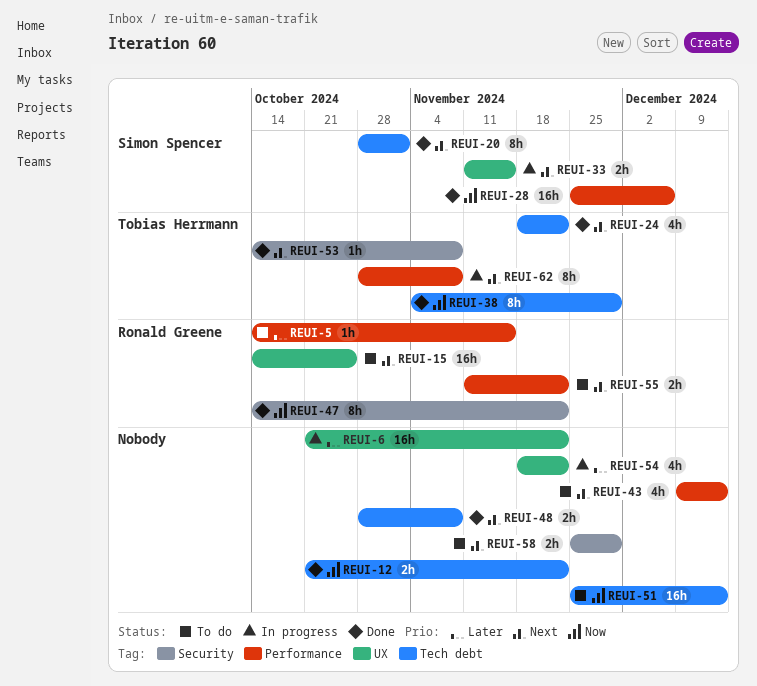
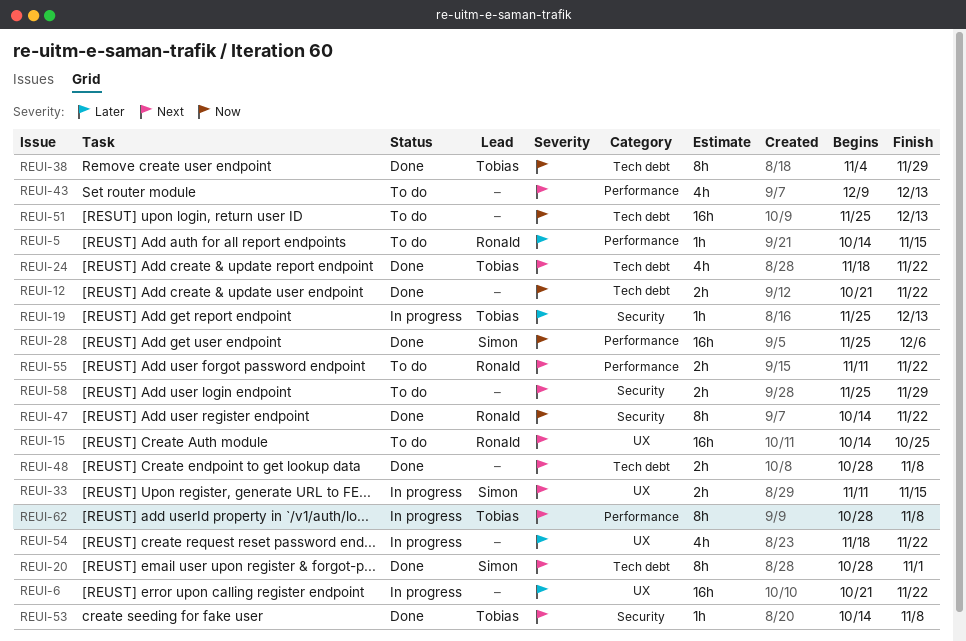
REUI-19: none -> present

